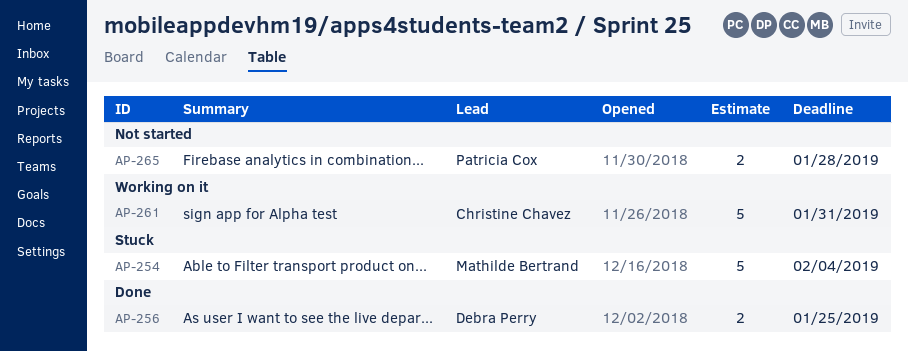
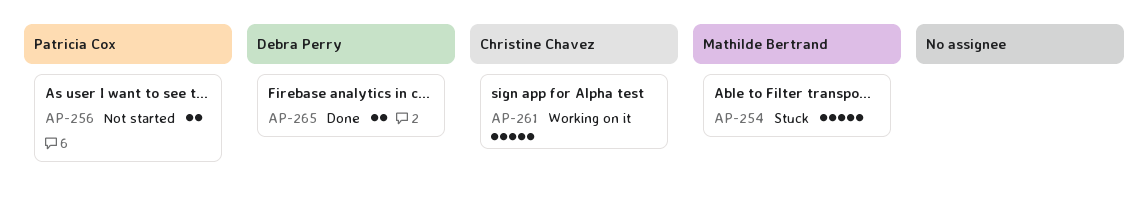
AP-256, status: Done -> Not started
AP-256, owner: Debra Perry -> Patricia Cox
AP-265, status: Not started -> Done
AP-265, owner: Patricia Cox -> Debra Perry

